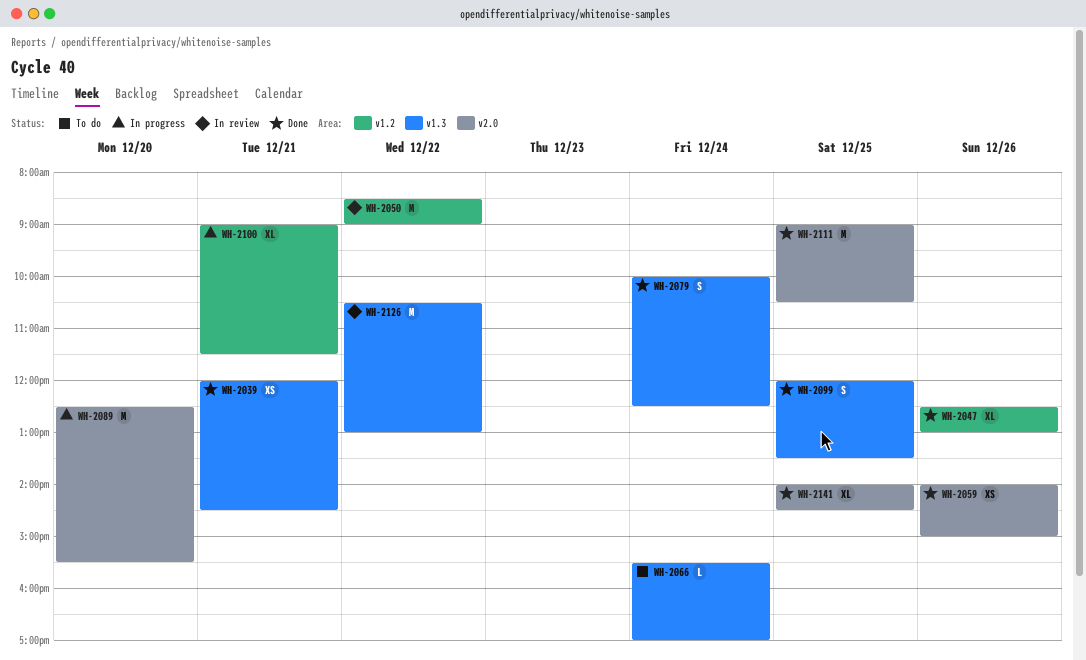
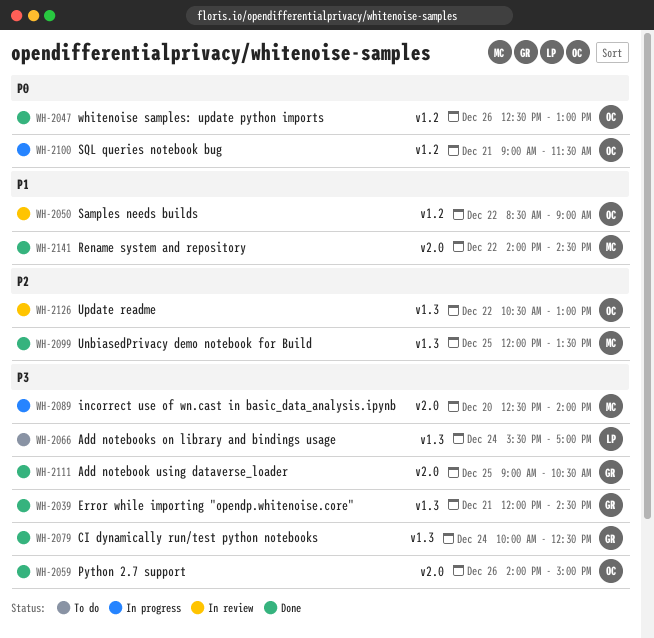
WH-2089, ends: 15:30 -> 14:00
WH-2141, day: Dec 25 -> Dec 22

